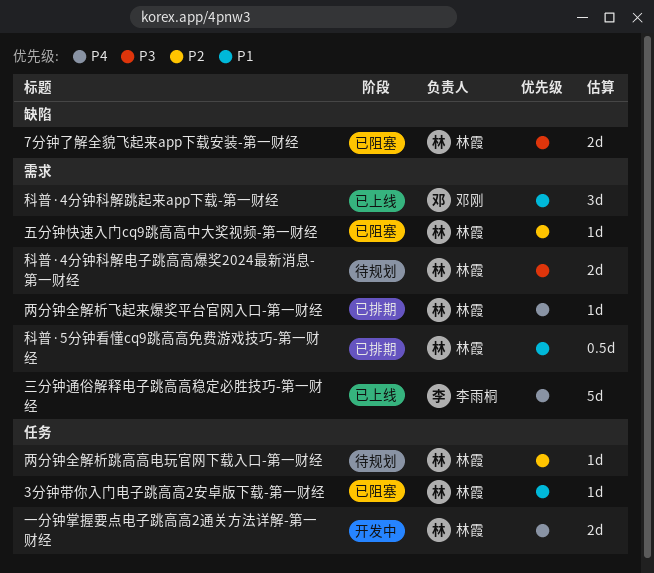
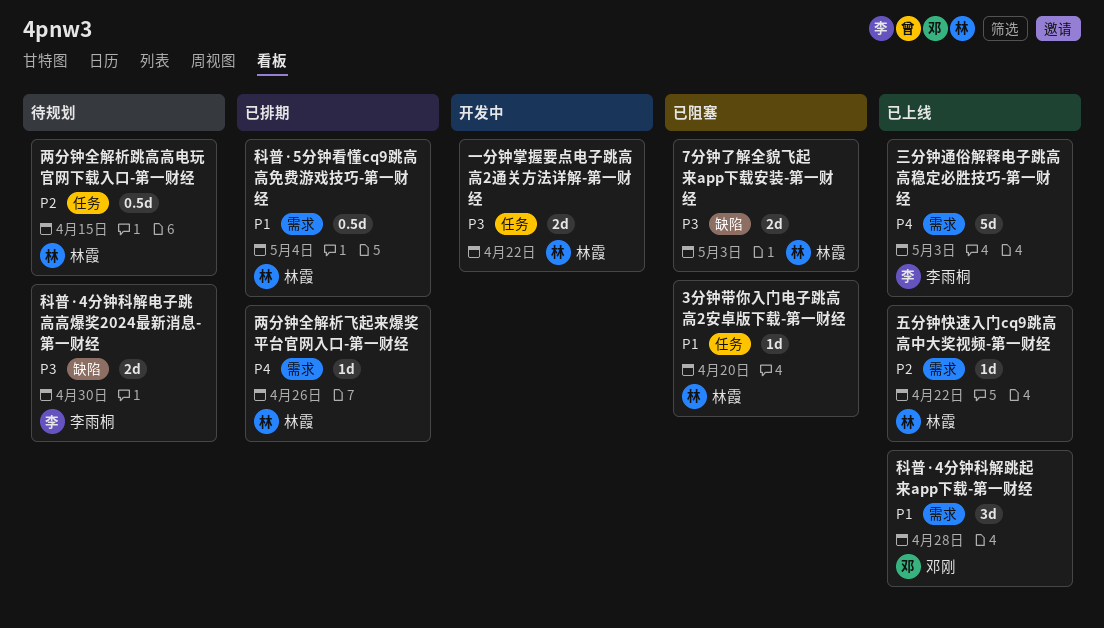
一分钟掌握要点电子跳高高2通关方法详解-第一财经, priority: P4 -> P3
两分钟全解析跳高高电玩官网下载入口-第一财经, estimate: 1d -> 0.5d
五分钟快速入门cq9跳高高中大奖视频-第一财经, status: 已阻塞 -> 已上线
科普·4分钟科解电子跳高高爆奖2024最新消息-第一财经, owner: 林霞 -> 李雨桐
科普·4分钟科解电子跳高高爆奖2024最新消息-第一财经, label: 需求 -> 缺陷

